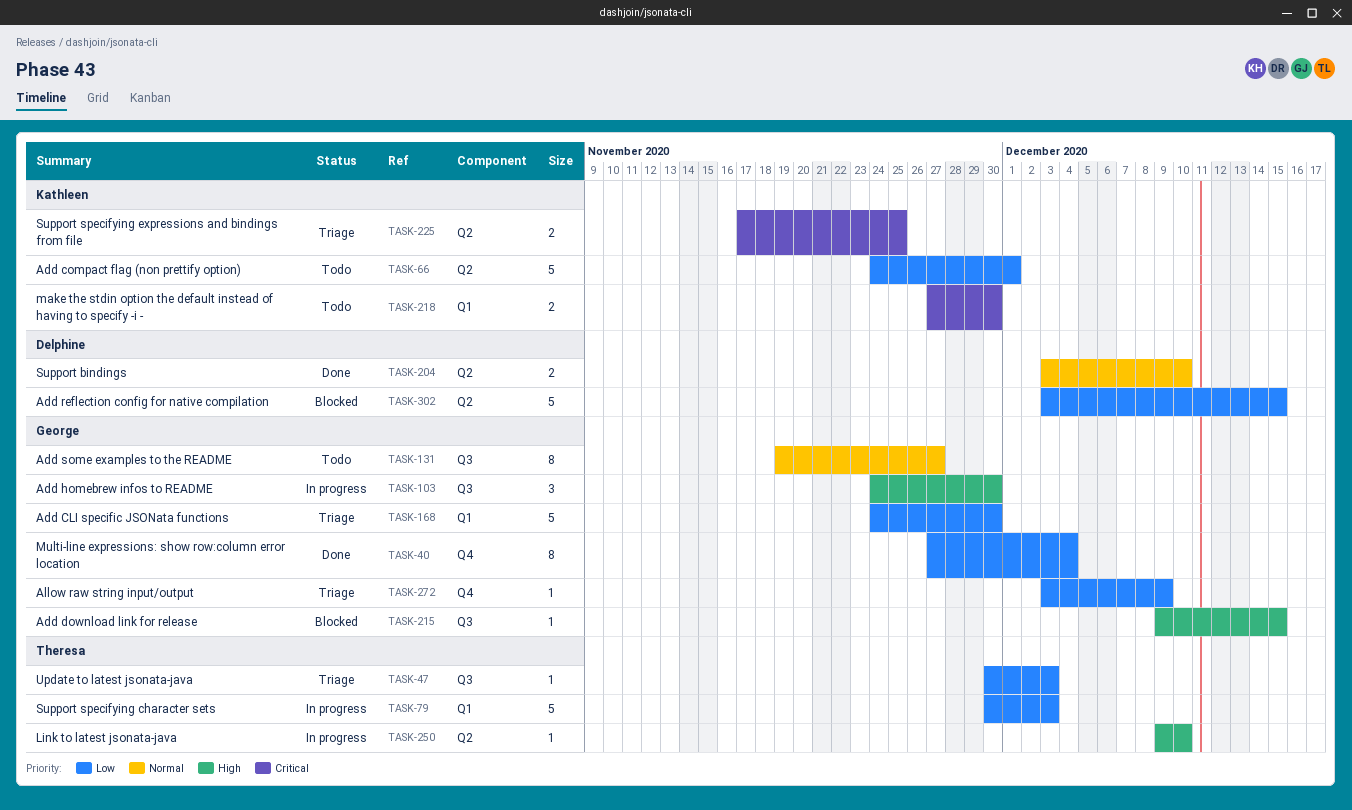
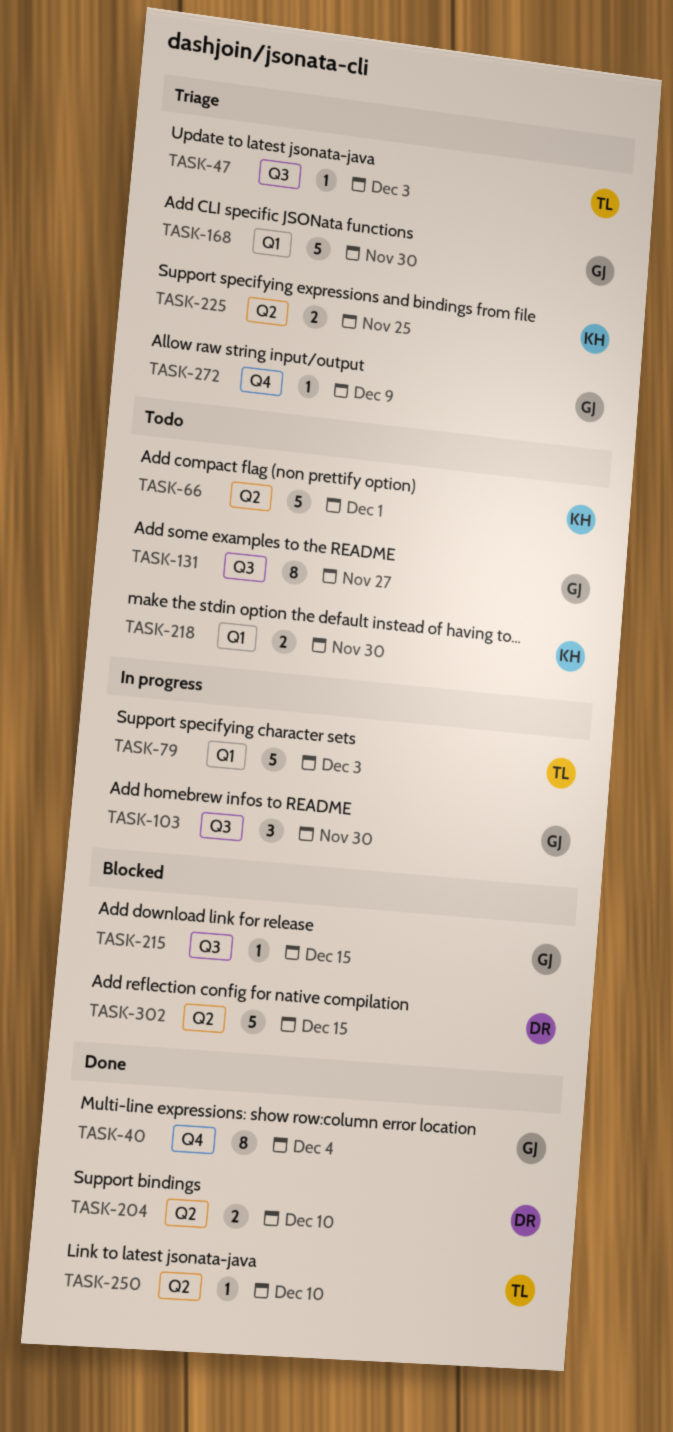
TASK-250, status: In progress -> Done

